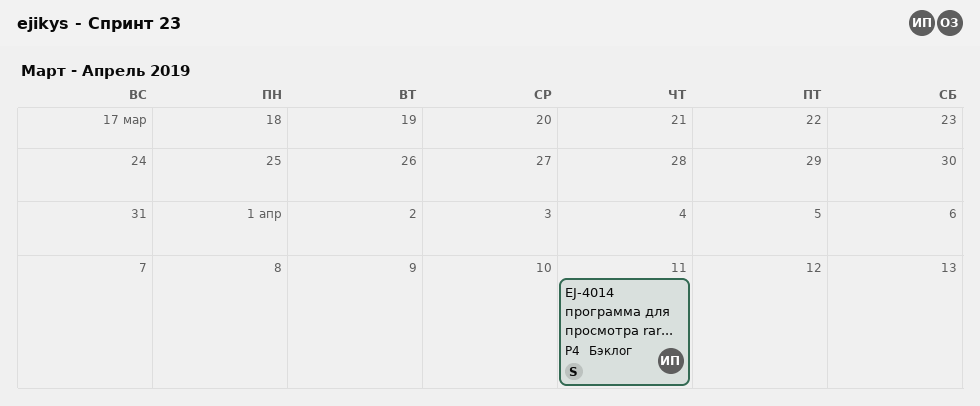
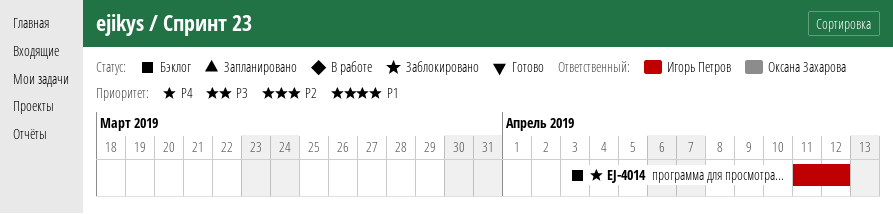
EJ-4014, due: Apr 11 -> Apr 12

